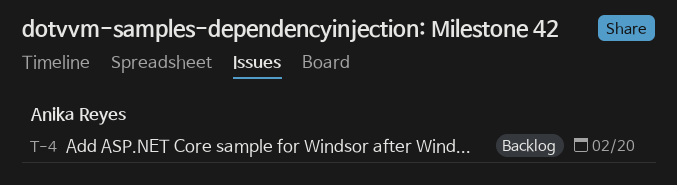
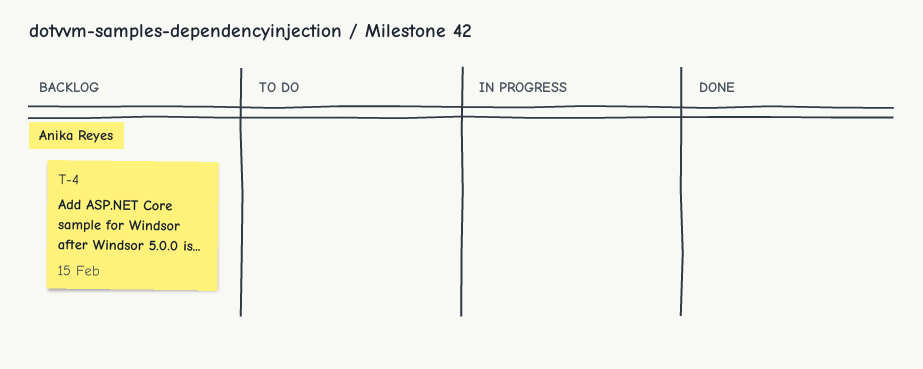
T-4, due: Feb 20 -> Feb 15

